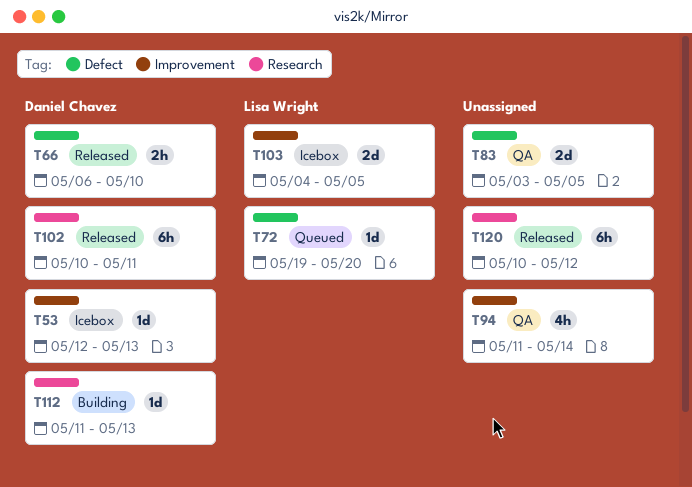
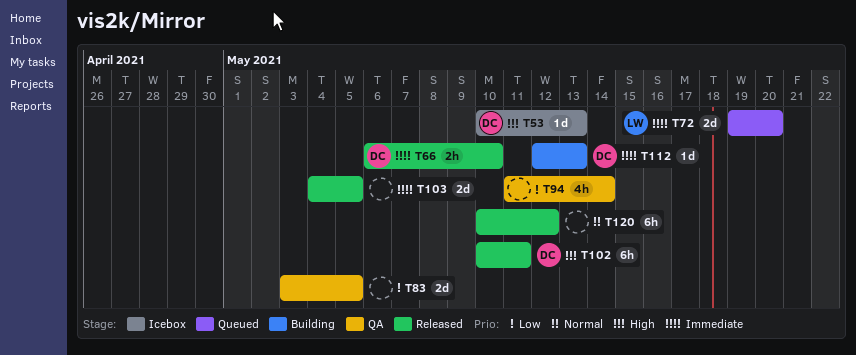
T53, start: May 12 -> May 10
T72, estimate: 1d -> 2d
T103, status: Icebox -> Released
T103, owner: Lisa Wright -> none
T112, start: May 11 -> May 12

